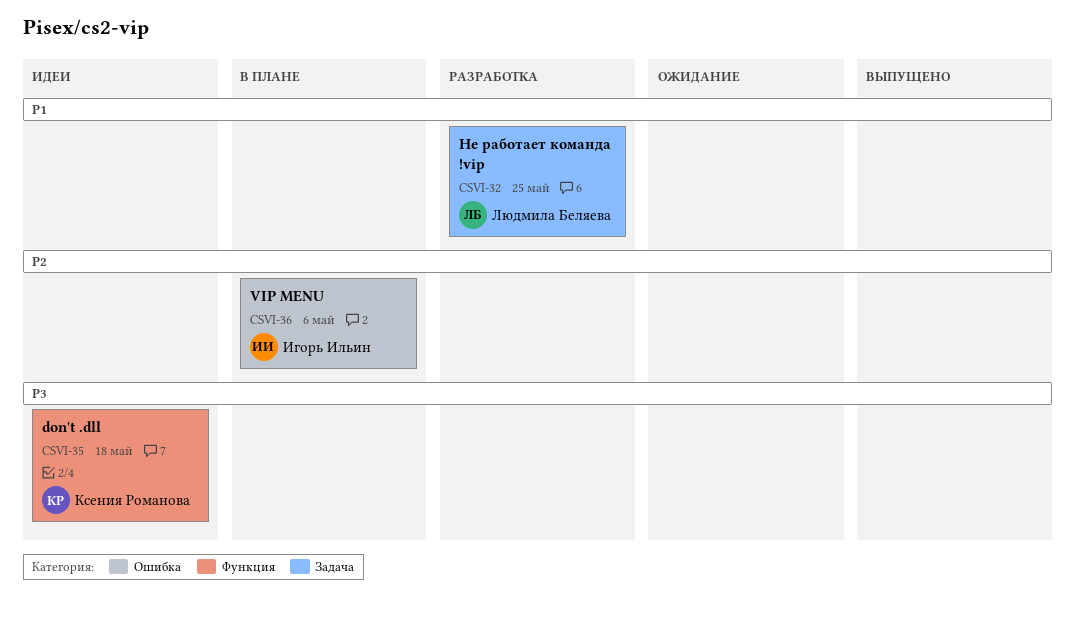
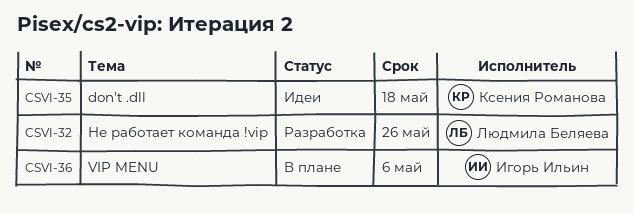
CSVI-32, due: May 25 -> May 26

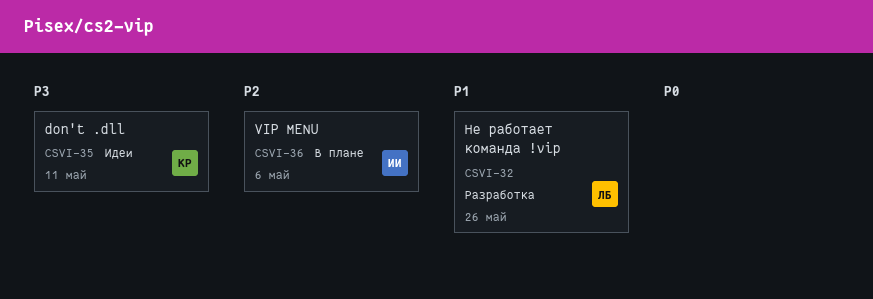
CSVI-35, due: May 18 -> May 11

